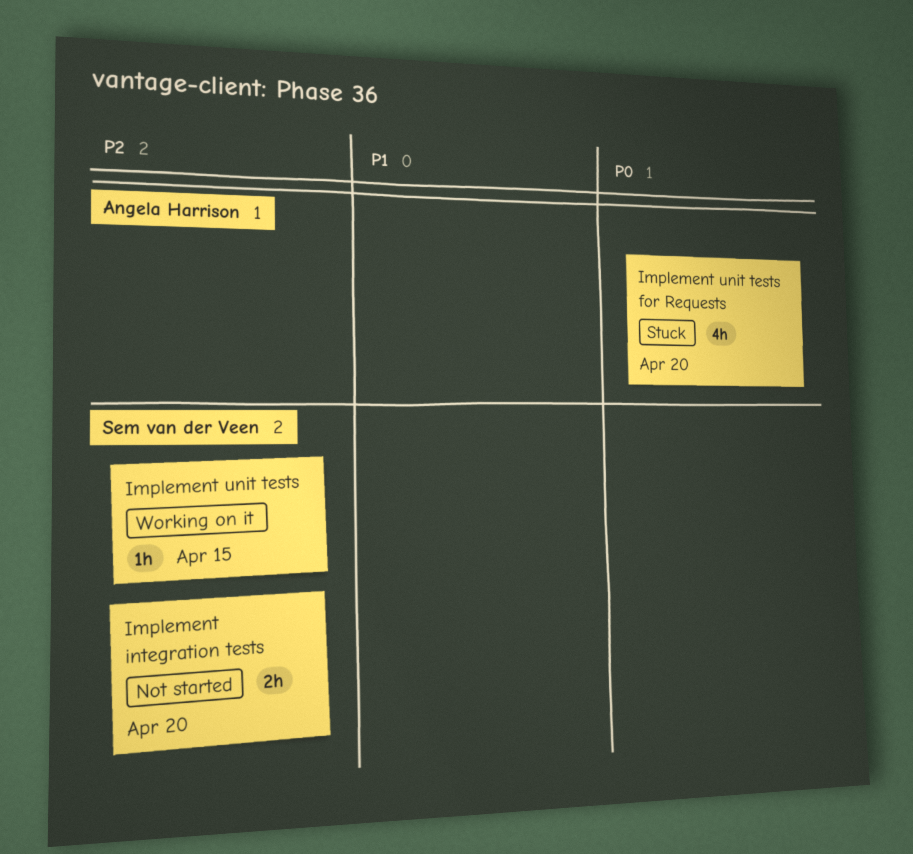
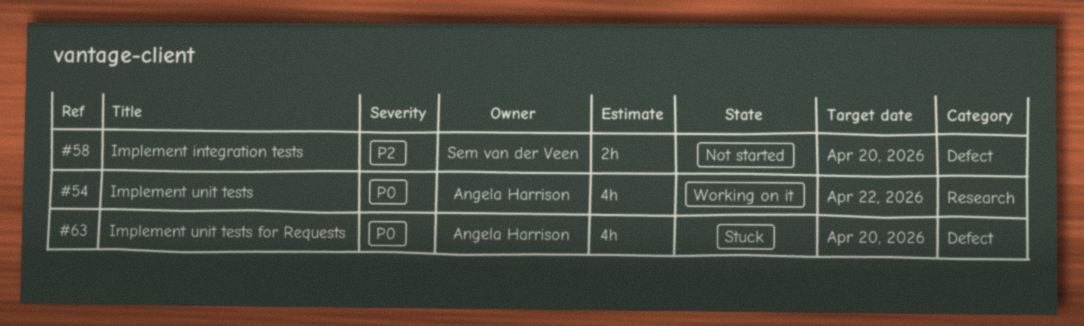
Implement unit tests, owner: Sem van der Veen -> Angela Harrison
Implement unit tests, priority: P2 -> P0
Implement unit tests, estimate: 1h -> 4h
Implement unit tests, due: Apr 15 -> Apr 22

